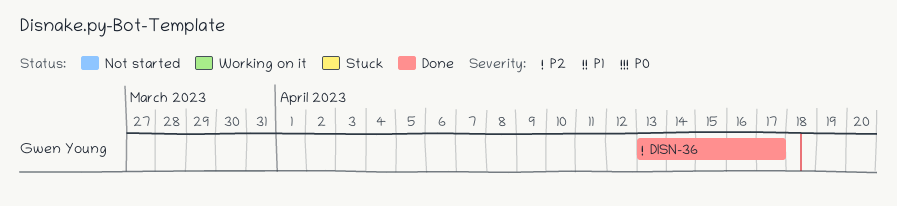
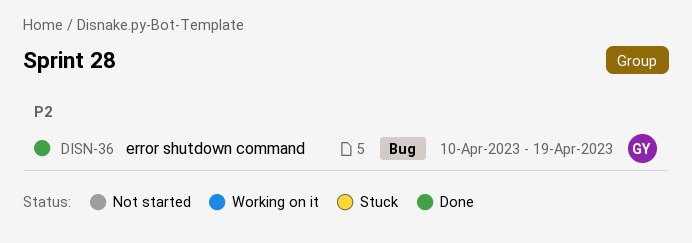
DISN-36, start: Apr 13 -> Apr 10
DISN-36, due: Apr 17 -> Apr 19

